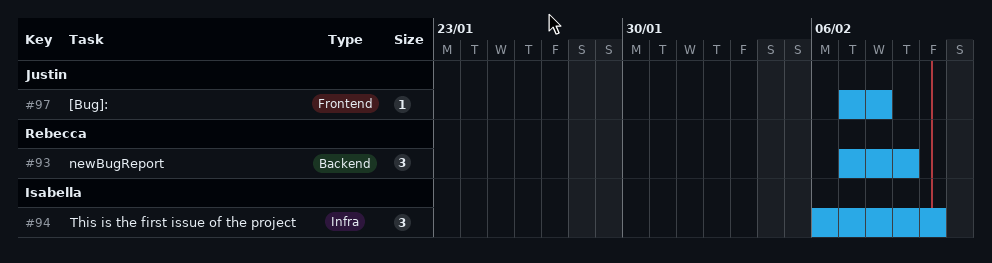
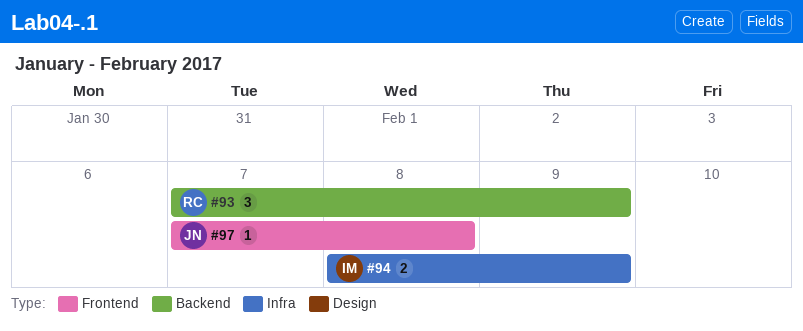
#94, estimate: 3 -> 2
#94, start: Feb 6 -> Feb 8
#94, due: Feb 10 -> Feb 9

